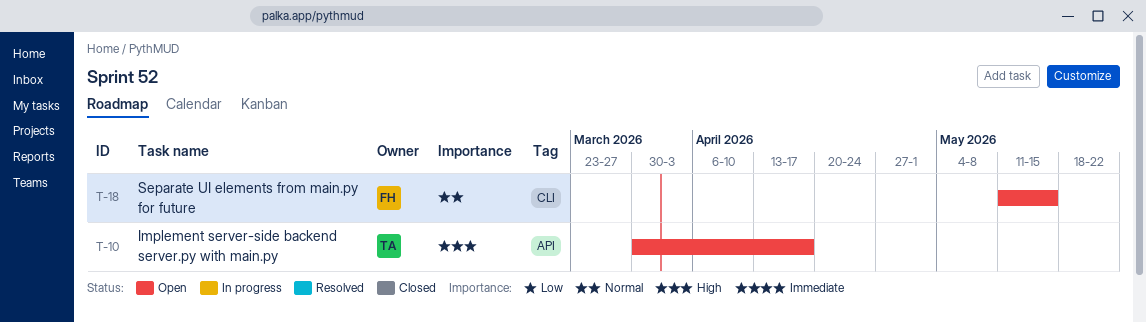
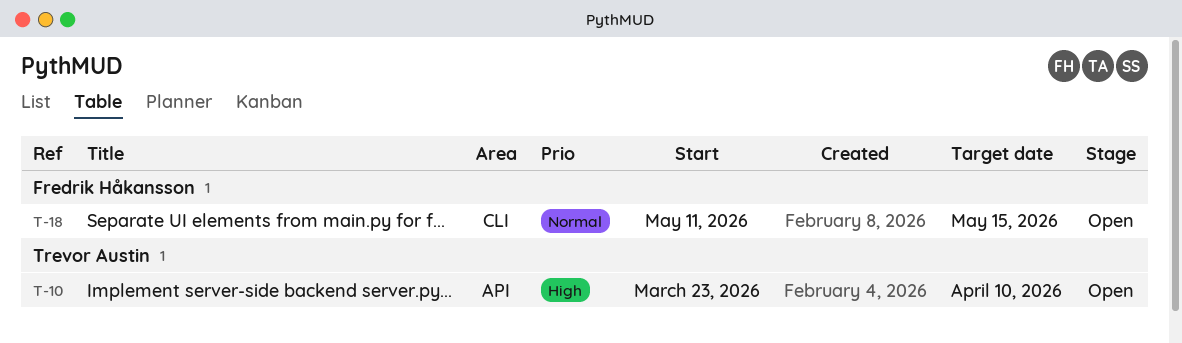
T-10, start: Mar 30 -> Mar 23
T-10, due: Apr 17 -> Apr 10

